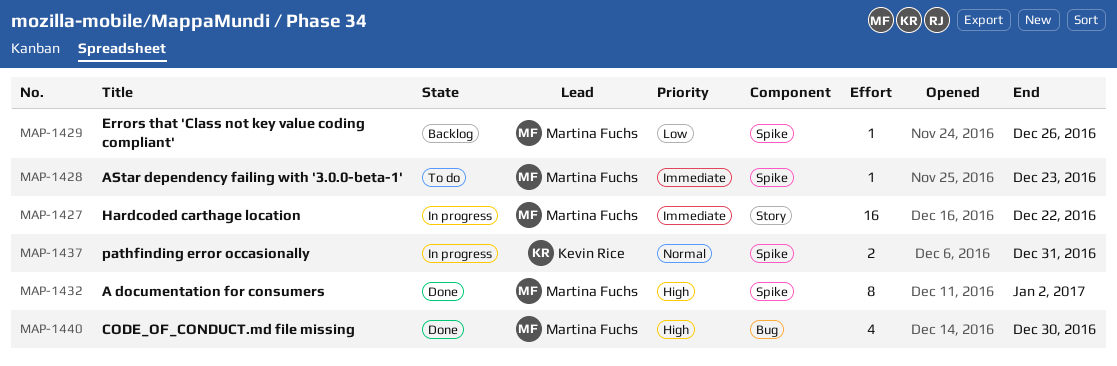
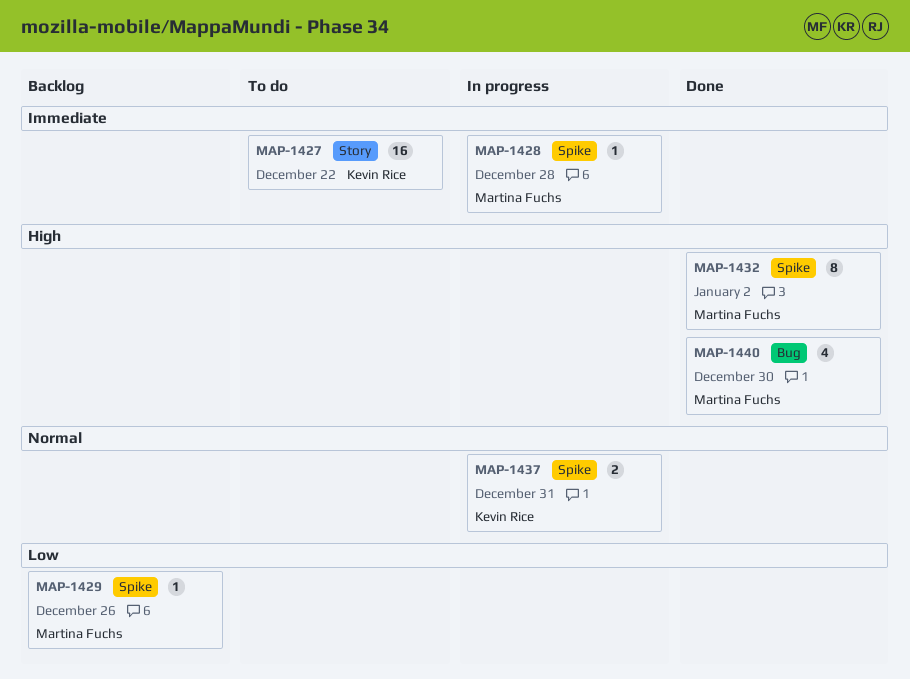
MAP-1427, status: In progress -> To do
MAP-1427, owner: Martina Fuchs -> Kevin Rice
MAP-1428, status: To do -> In progress
MAP-1428, due: Dec 23 -> Dec 28

